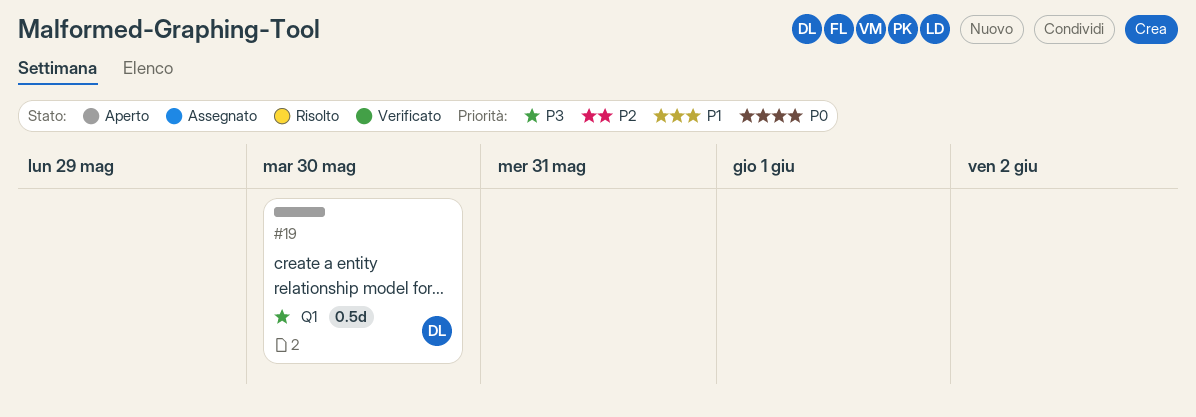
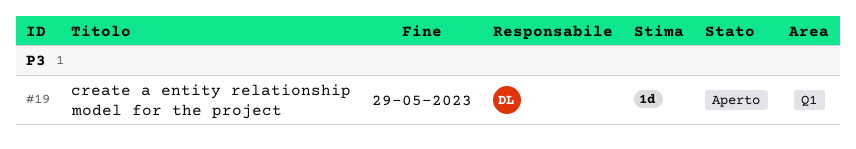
#19, estimate: 0.5d -> 1d
#19, due: May 30 -> May 29

